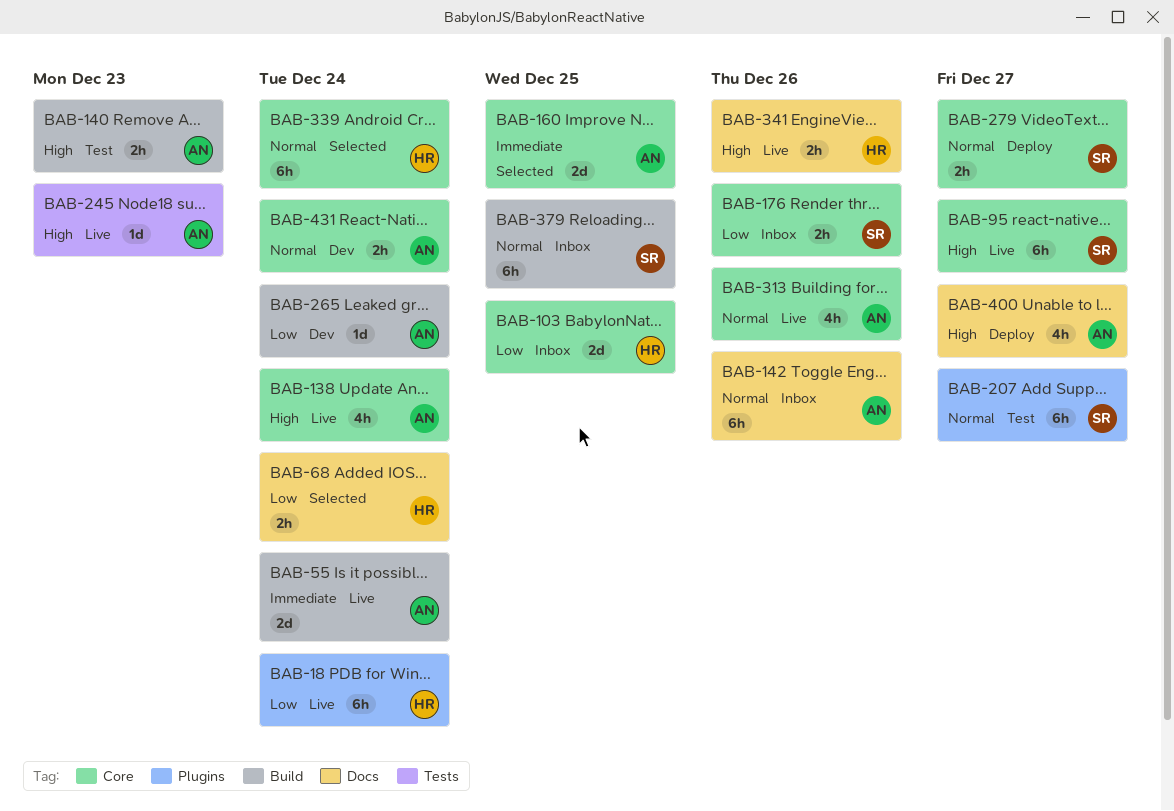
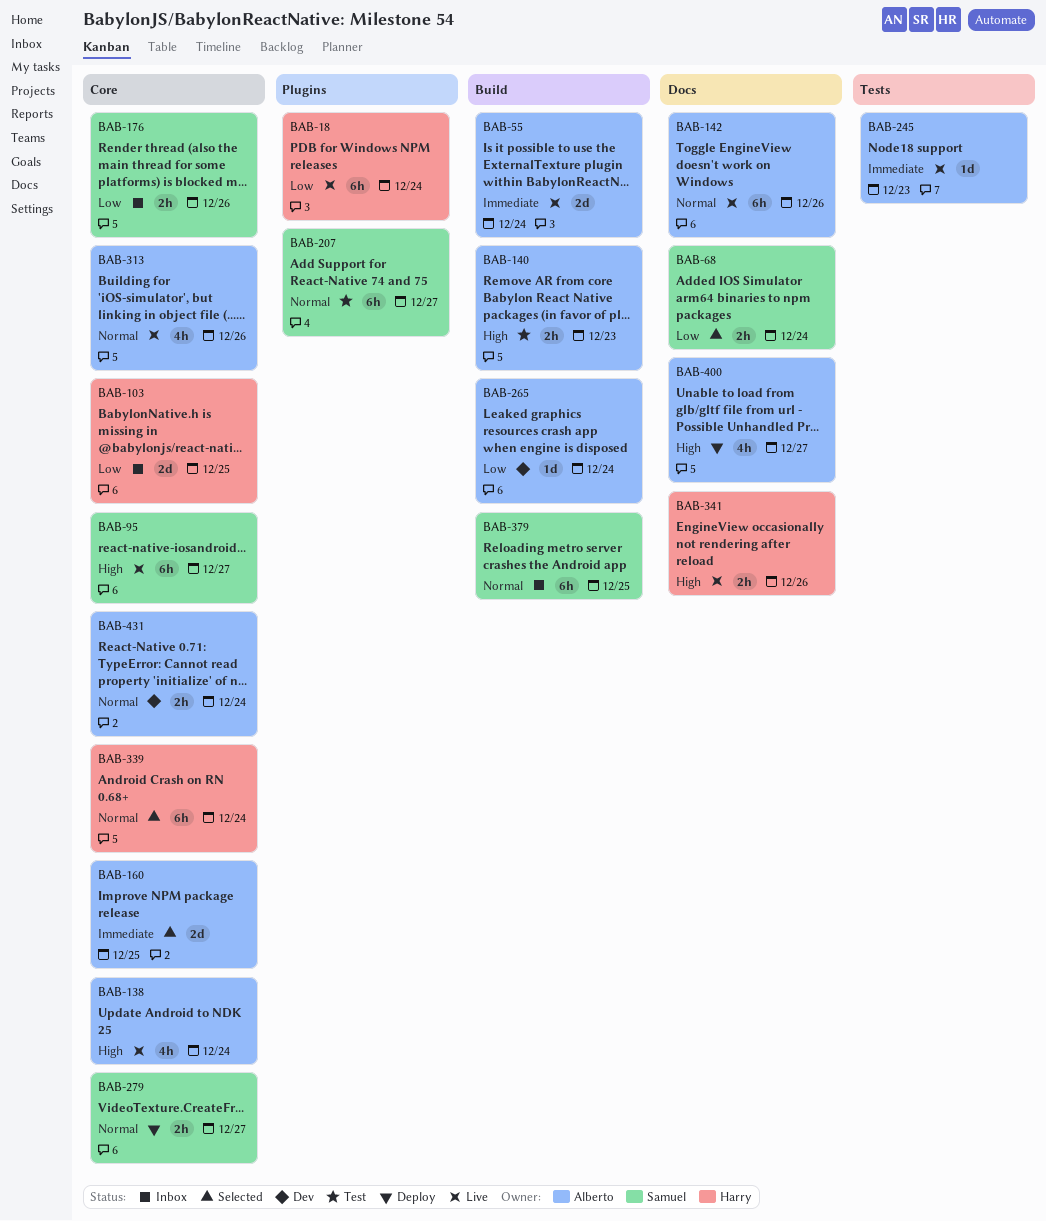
BAB-68, owner: Harry -> Samuel
BAB-142, status: Inbox -> Live
BAB-245, priority: High -> Immediate

